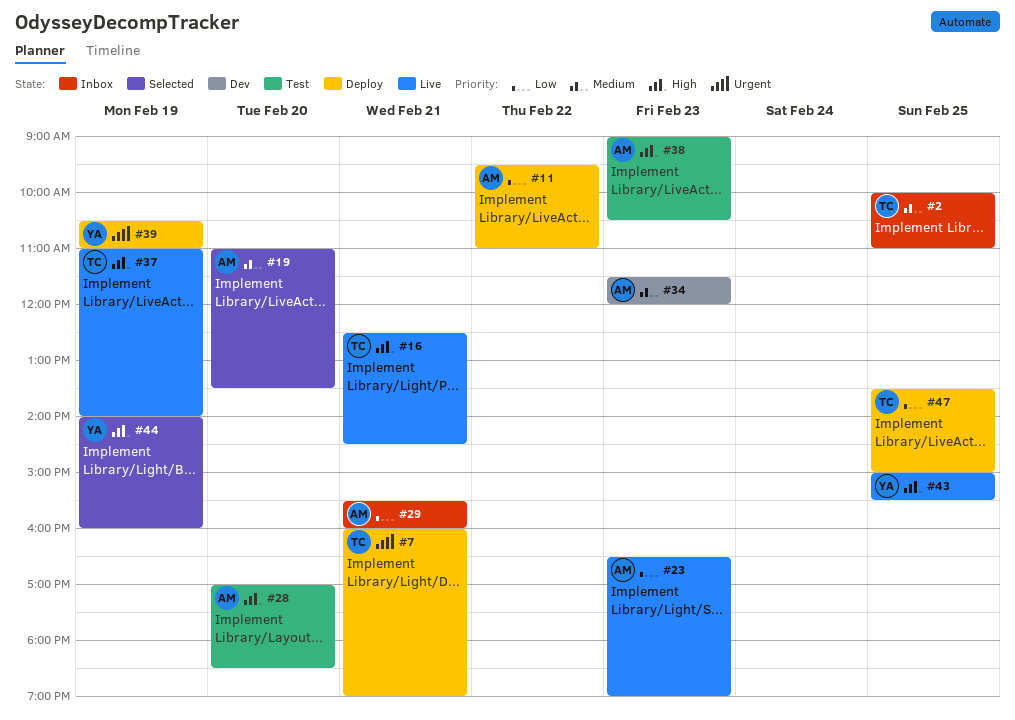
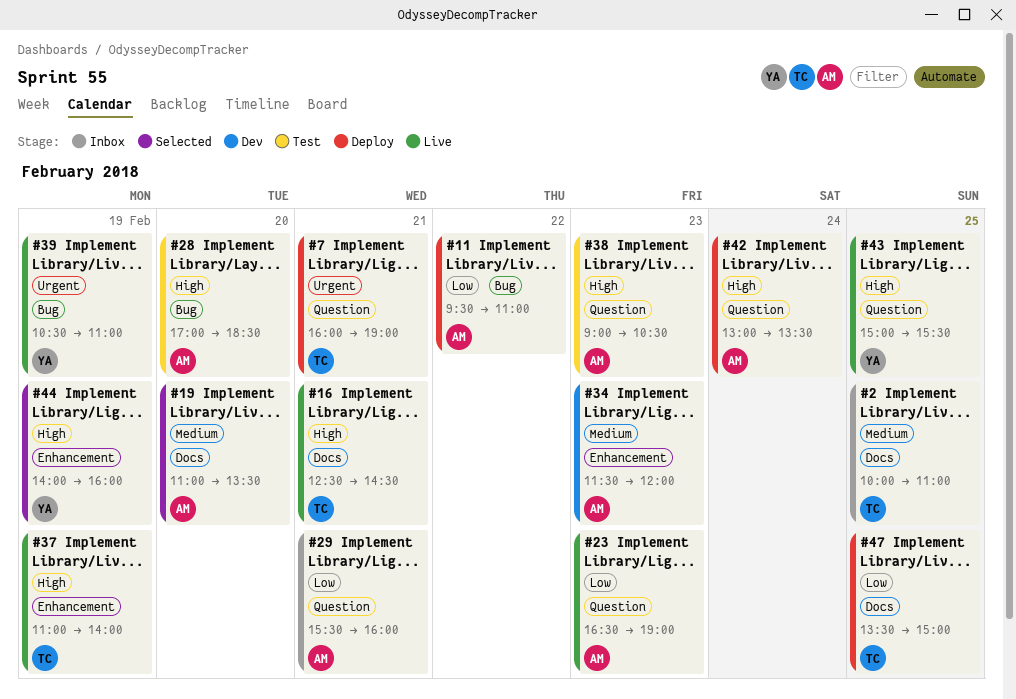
#39, status: Deploy -> Live
#42: none -> present

